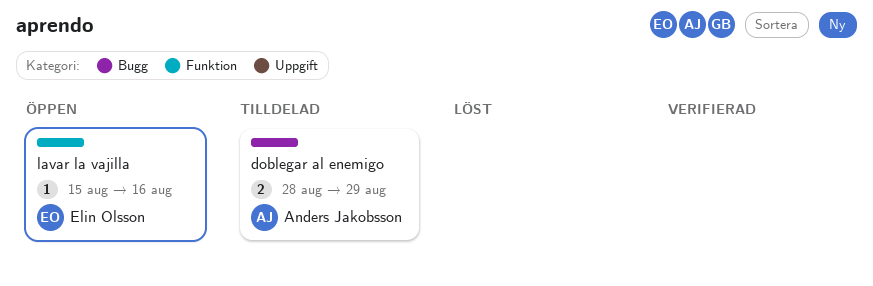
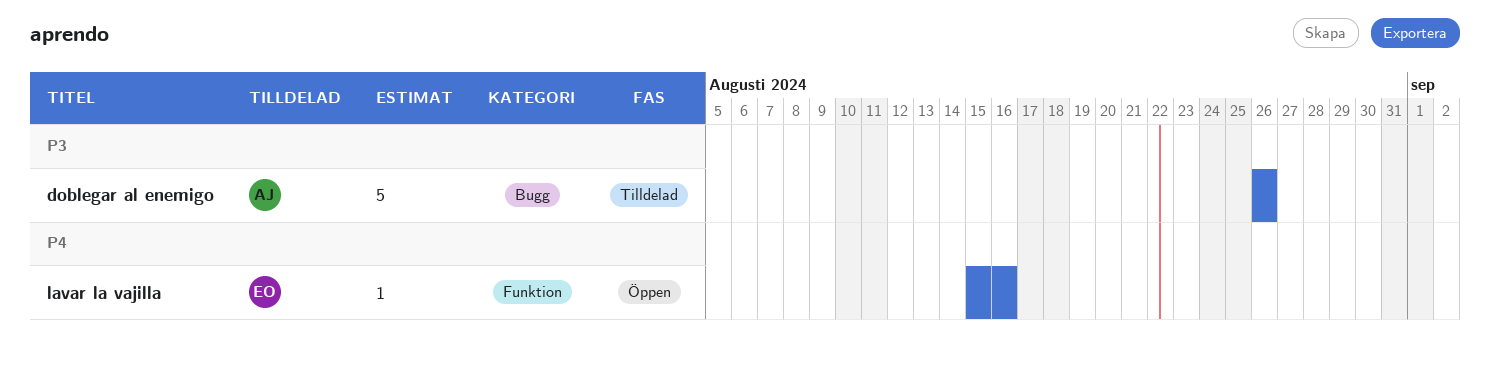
doblegar al enemigo, estimate: 2 -> 5
doblegar al enemigo, start: Aug 28 -> Aug 26
doblegar al enemigo, due: Aug 29 -> Aug 26

